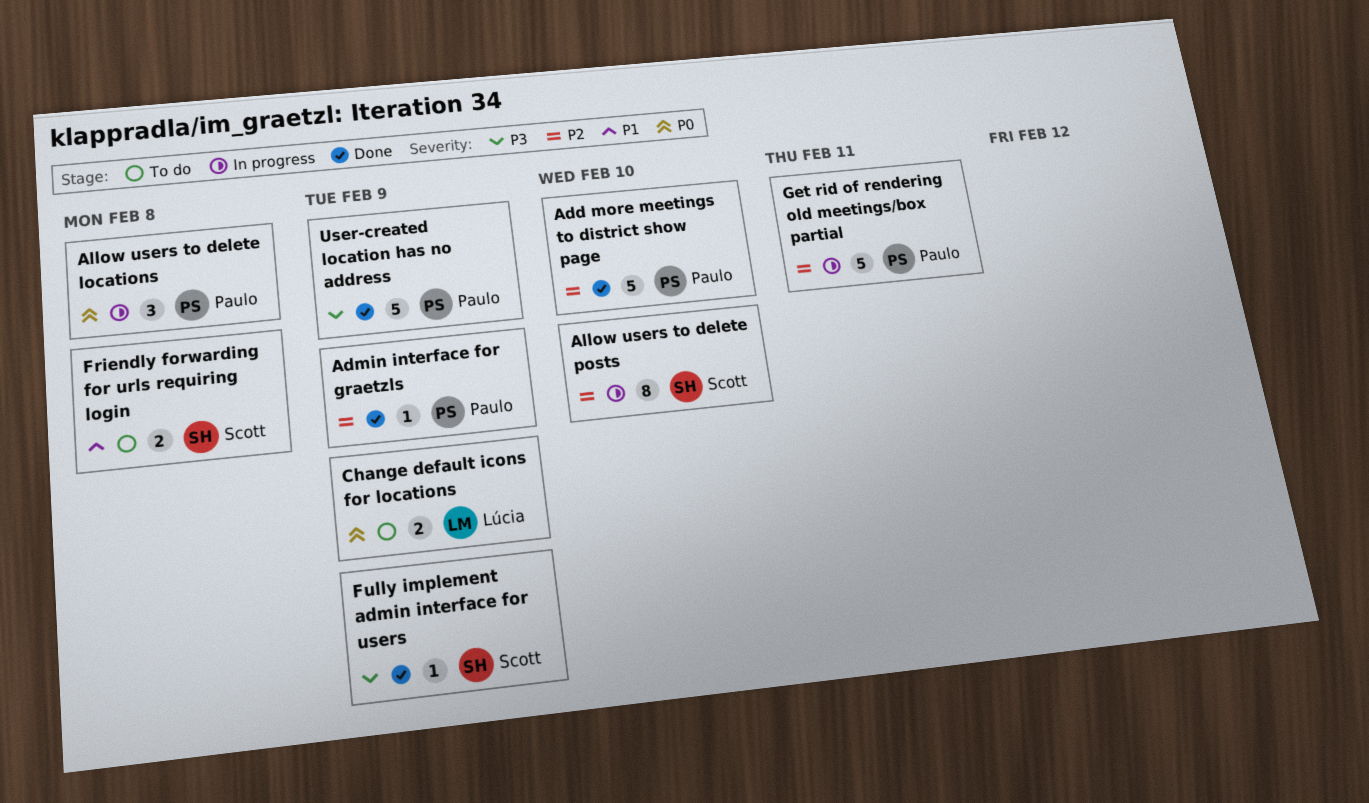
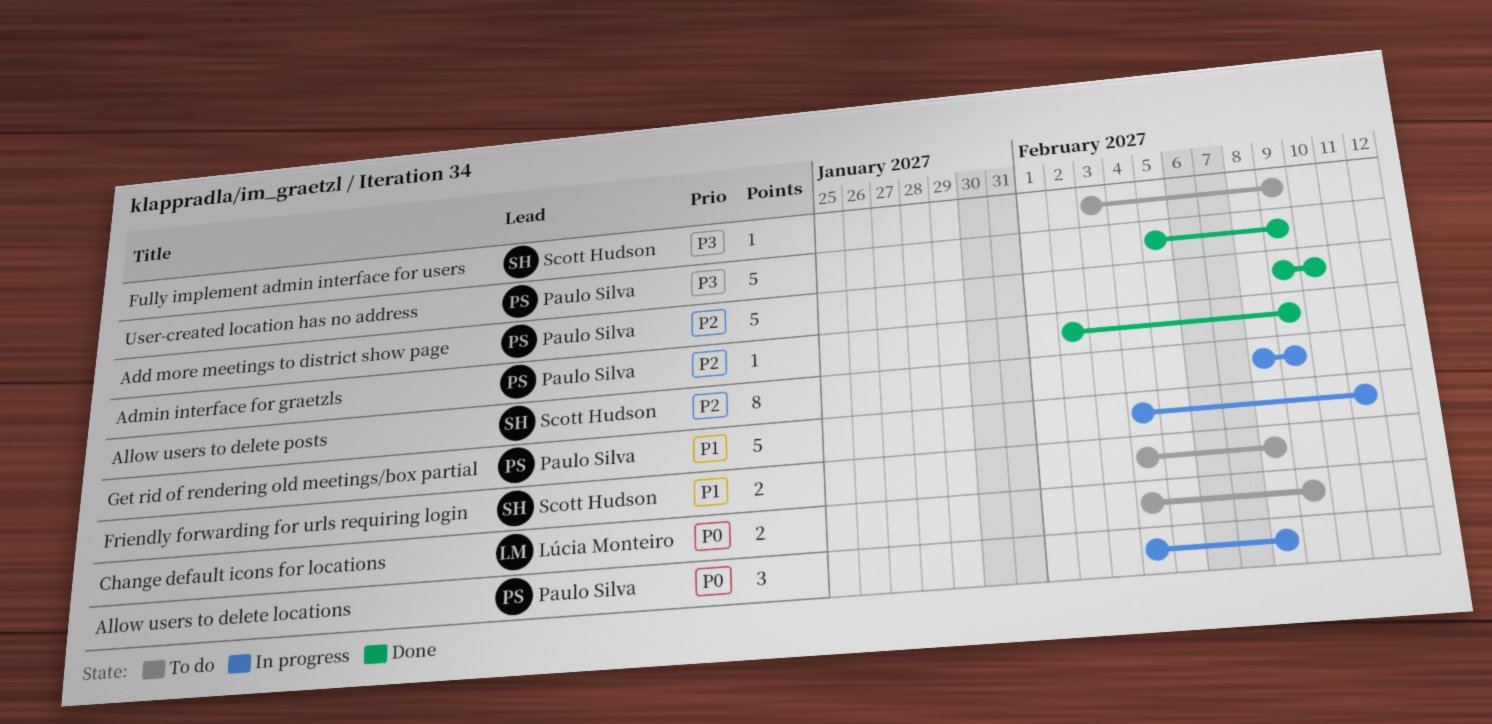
Allow users to delete posts, due: Feb 10 -> Feb 9
Fully implement admin interface for users, status: Done -> To do
Get rid of rendering old meetings/box partial, priority: P2 -> P1

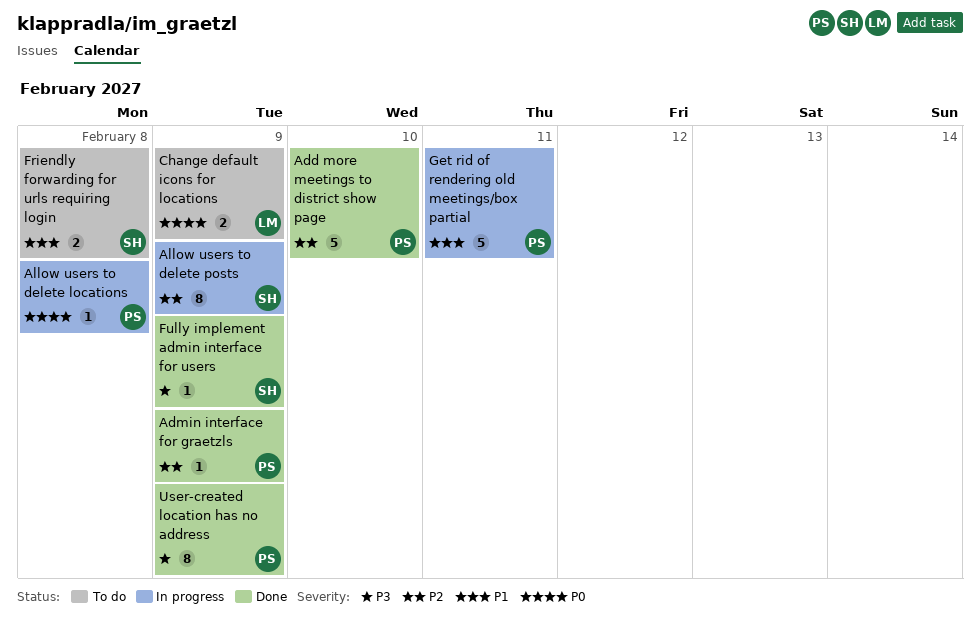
Allow users to delete locations, estimate: 3 -> 1
Fully implement admin interface for users, status: To do -> Done
User-created location has no address, estimate: 5 -> 8

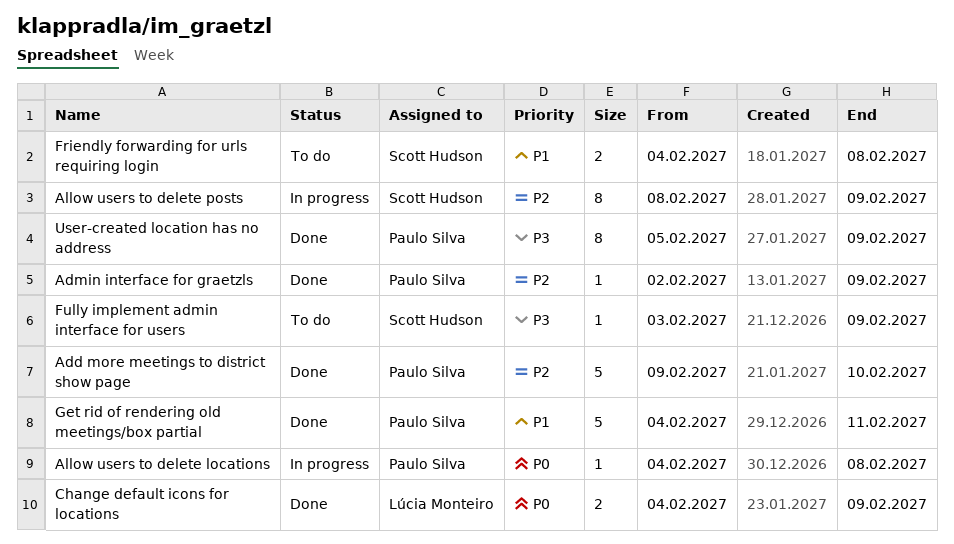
Change default icons for locations, status: To do -> Done
Fully implement admin interface for users, status: Done -> To do
Get rid of rendering old meetings/box partial, status: In progress -> Done

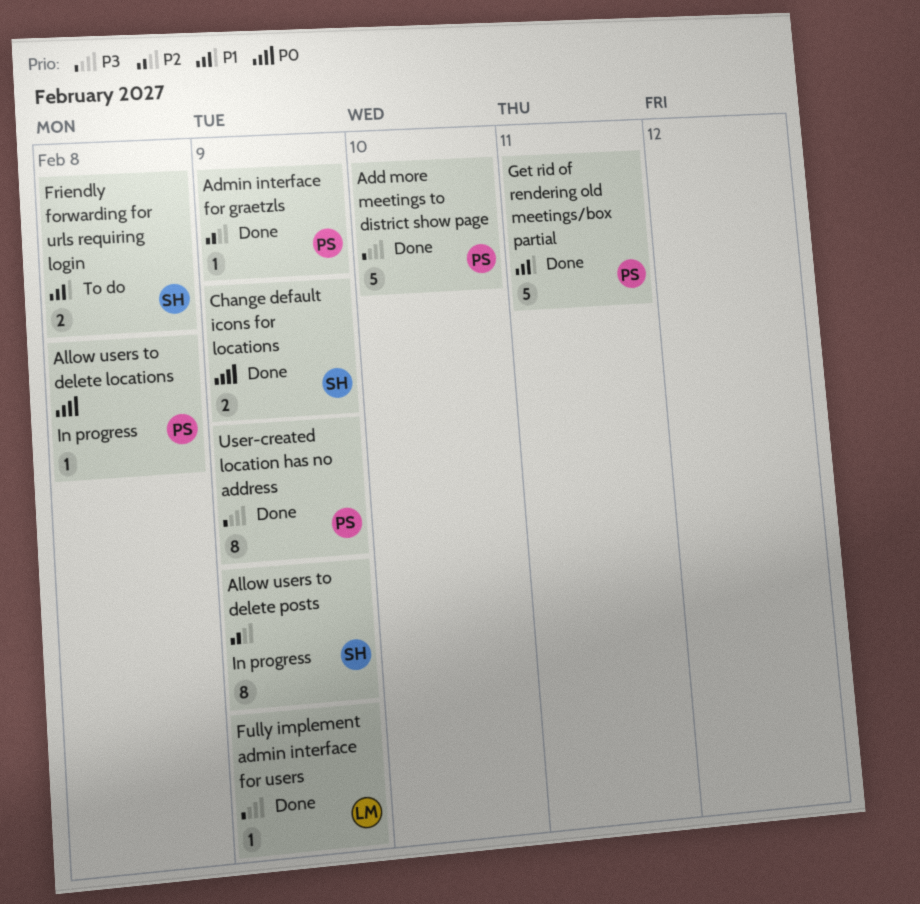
Add more meetings to district show page, priority: P2 -> P3
Change default icons for locations, owner: Lúcia Monteiro -> Scott Hudson
Fully implement admin interface for users, status: To do -> Done
Fully implement admin interface for users, owner: Scott Hudson -> Lúcia Monteiro

